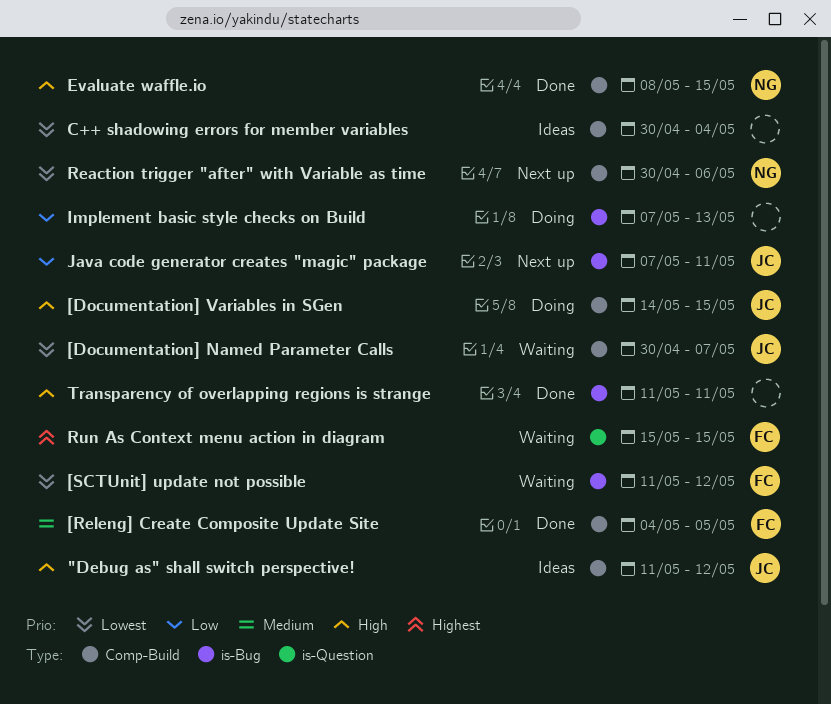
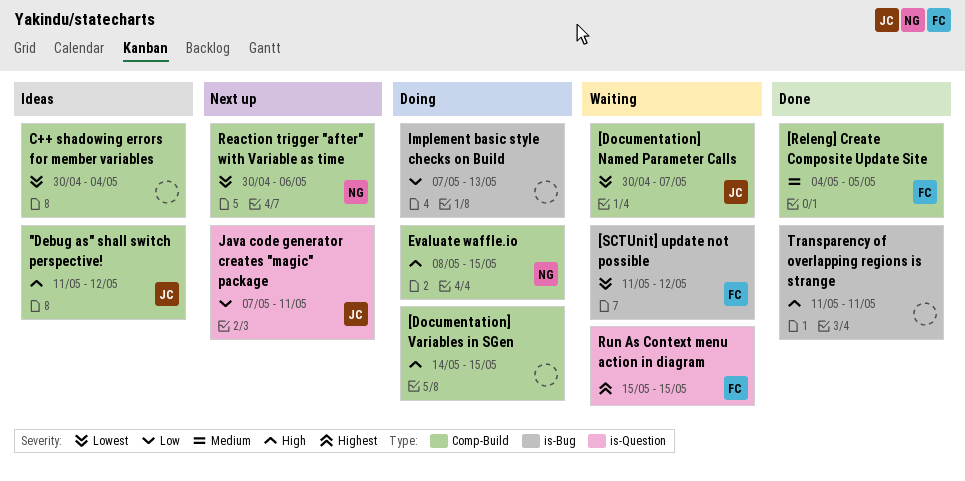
[Documentation] Variables in SGen, owner: JC -> none
Evaluate waffle.io, status: Done -> Doing
Java code generator creates "magic" package, label: is-Bug -> is-Question

